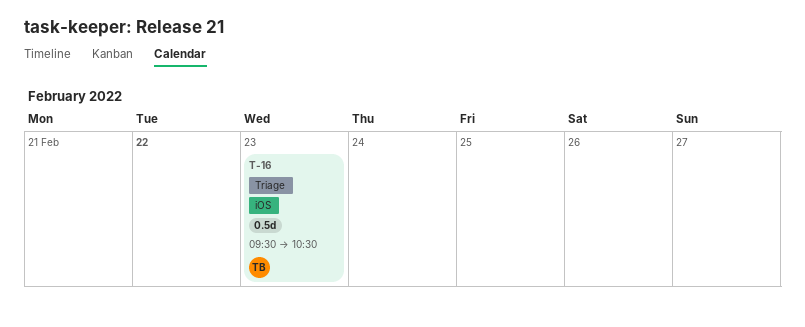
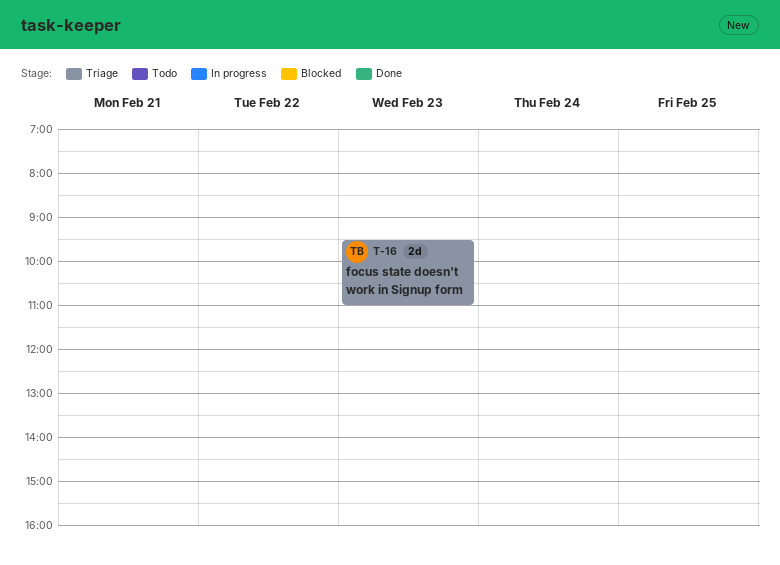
T-16, estimate: 0.5d -> 2d
T-16, ends: 10:30 -> 11:00

